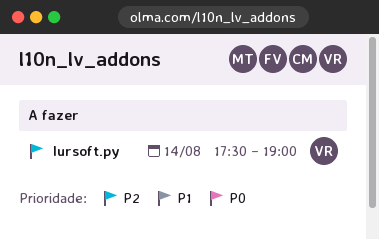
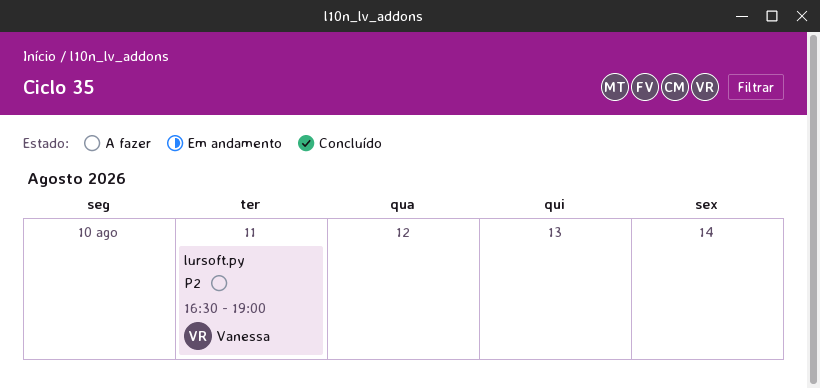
lursoft.py, day: Aug 14 -> Aug 11
lursoft.py, begins: 17:30 -> 16:30

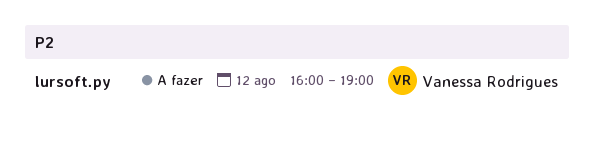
lursoft.py, day: Aug 11 -> Aug 12
lursoft.py, begins: 16:30 -> 16:00

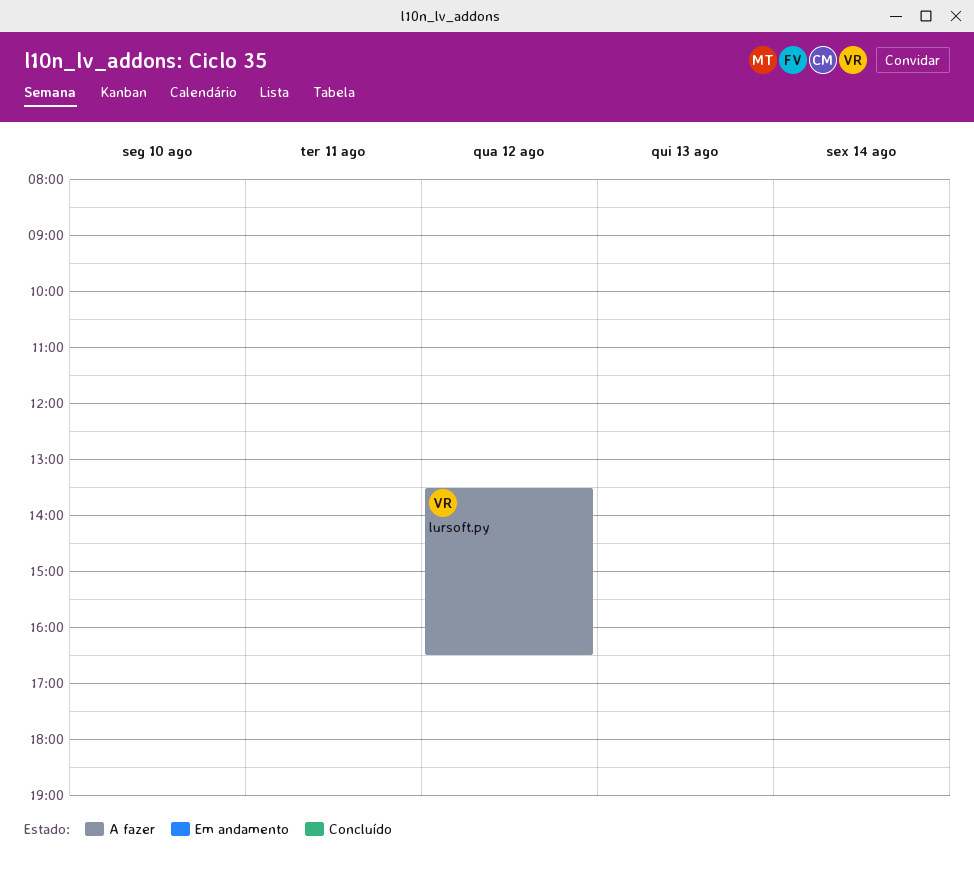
lursoft.py, begins: 16:00 -> 13:30
lursoft.py, ends: 19:00 -> 16:30

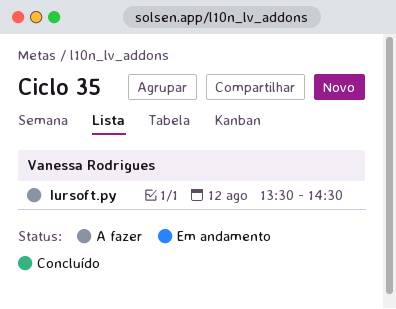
lursoft.py, ends: 16:30 -> 14:30

